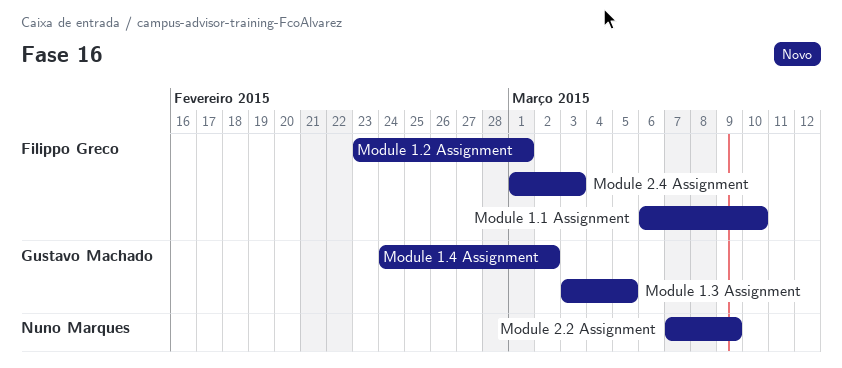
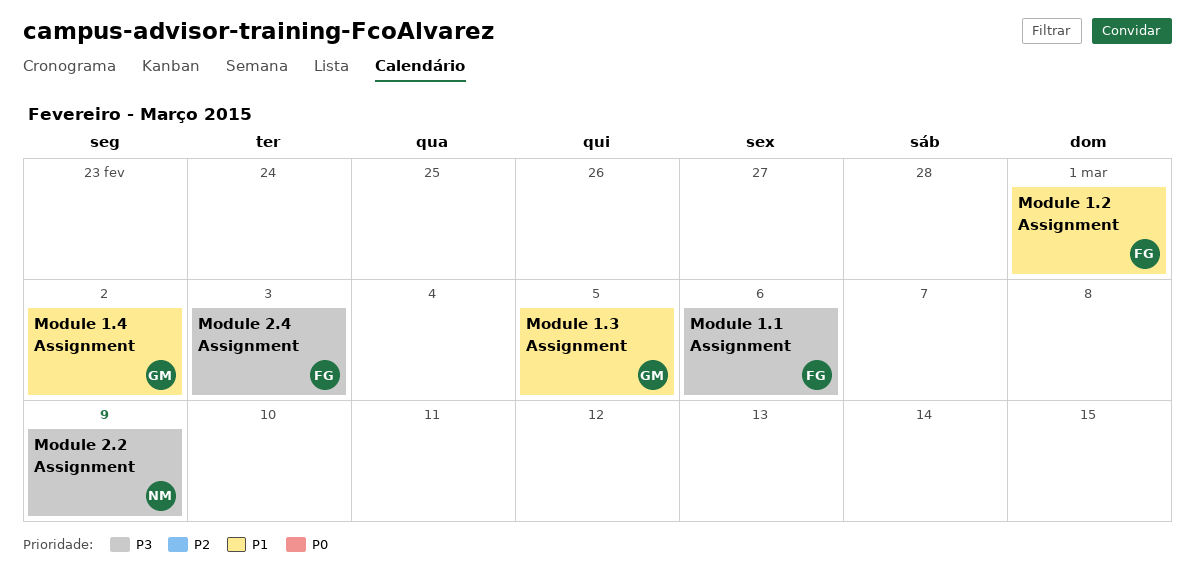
Module 1.1 Assignment, due: Mar 10 -> Mar 6

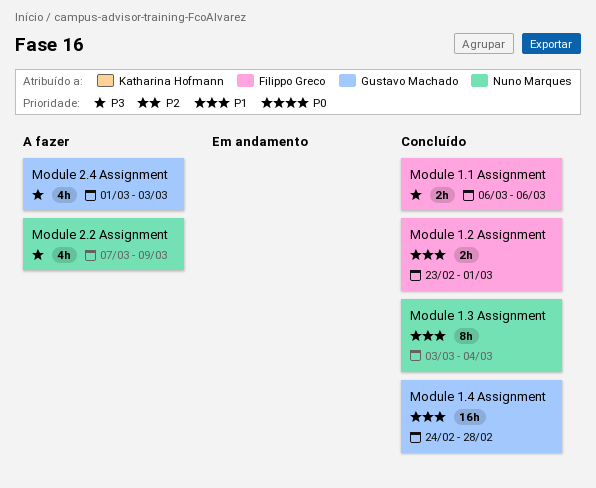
Module 1.3 Assignment, owner: Gustavo Machado -> Nuno Marques
Module 1.3 Assignment, due: Mar 5 -> Mar 4
Module 1.4 Assignment, due: Mar 2 -> Feb 28
Module 2.4 Assignment, owner: Filippo Greco -> Gustavo Machado

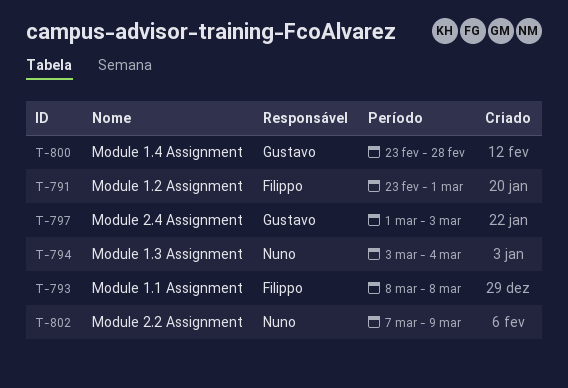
Module 1.1 Assignment, start: Mar 6 -> Mar 8
Module 1.1 Assignment, due: Mar 6 -> Mar 8
Module 1.4 Assignment, start: Feb 24 -> Feb 23

